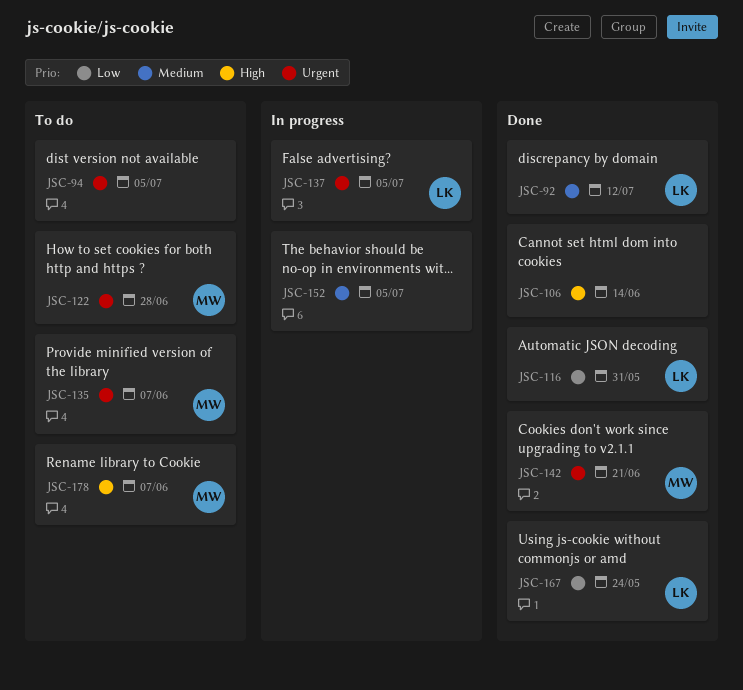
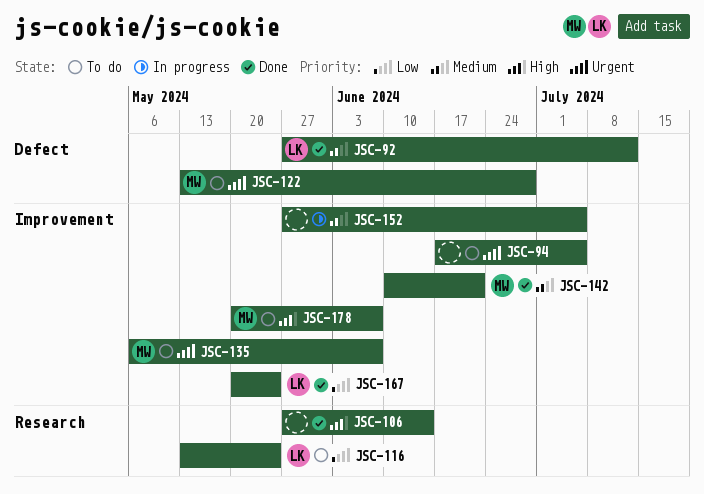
JSC-116, status: Done -> To do
JSC-116, due: May 31 -> May 24
JSC-137: present -> none
JSC-142, priority: Urgent -> Medium

